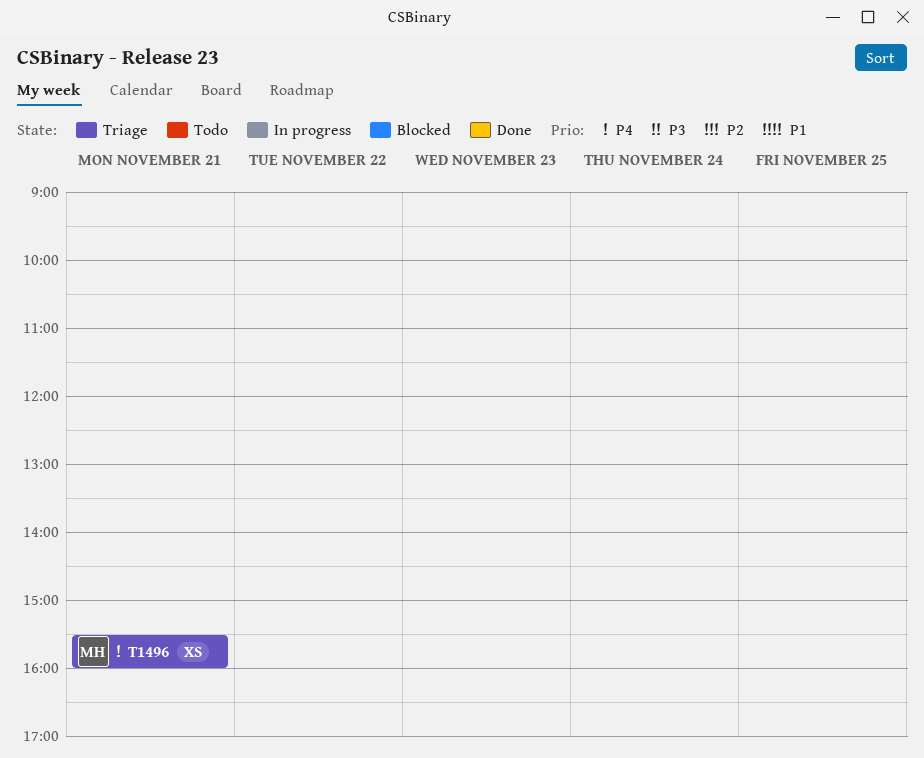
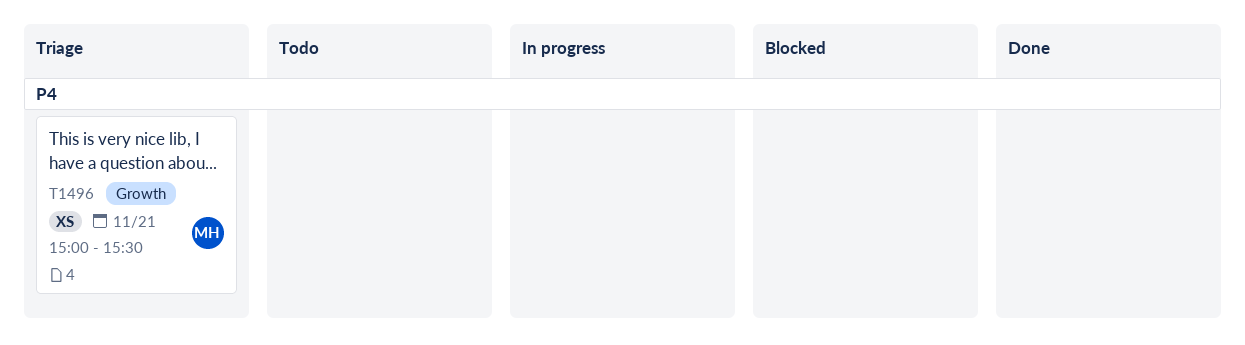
T1496, begins: 15:30 -> 15:00
T1496, ends: 16:00 -> 15:30

